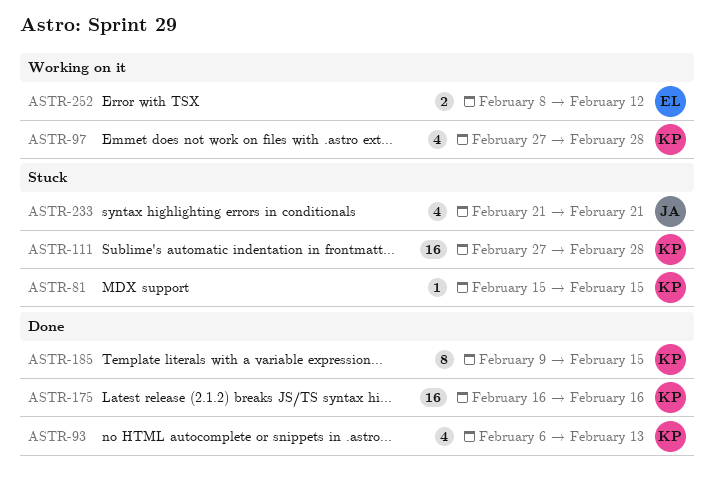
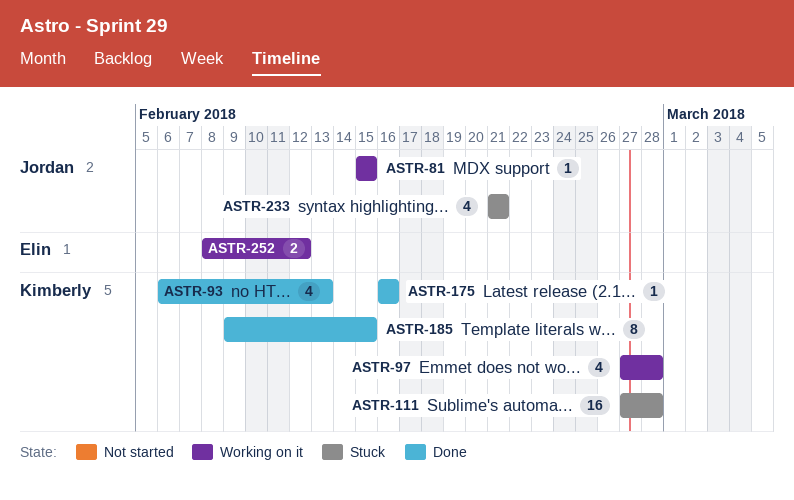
ASTR-81, status: Stuck -> Working on it
ASTR-81, owner: Kimberly -> Jordan
ASTR-175, estimate: 16 -> 1

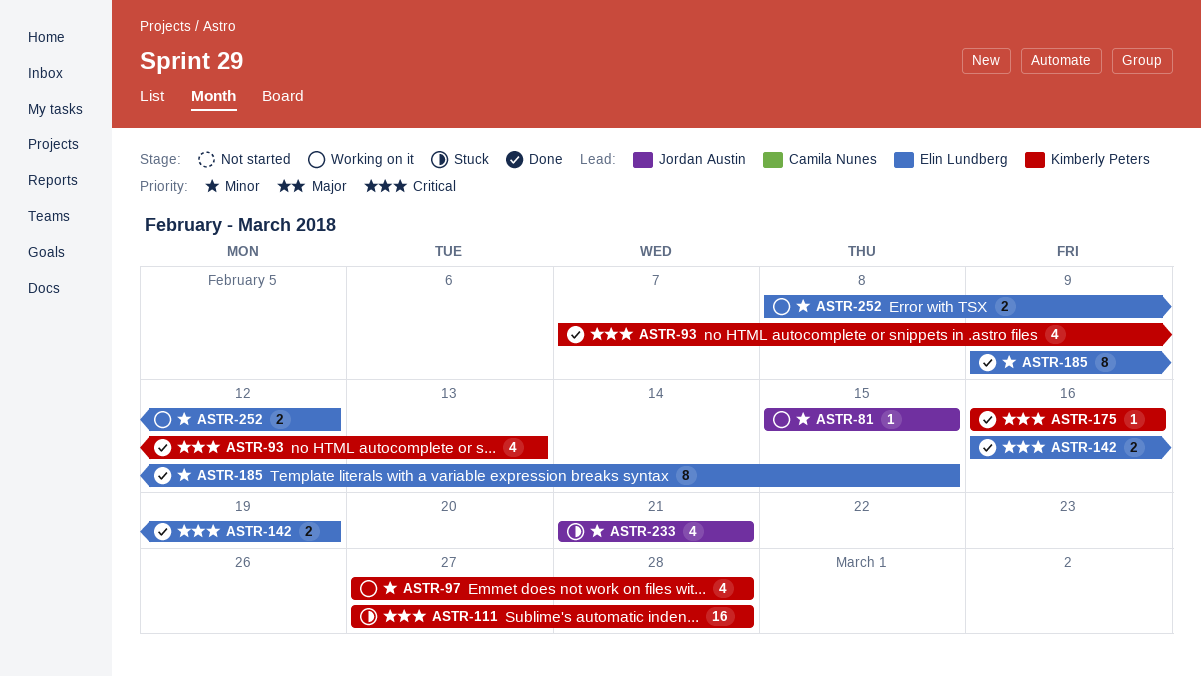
ASTR-93, start: Feb 6 -> Feb 7
ASTR-142: none -> present
ASTR-185, owner: Kimberly Peters -> Elin Lundberg

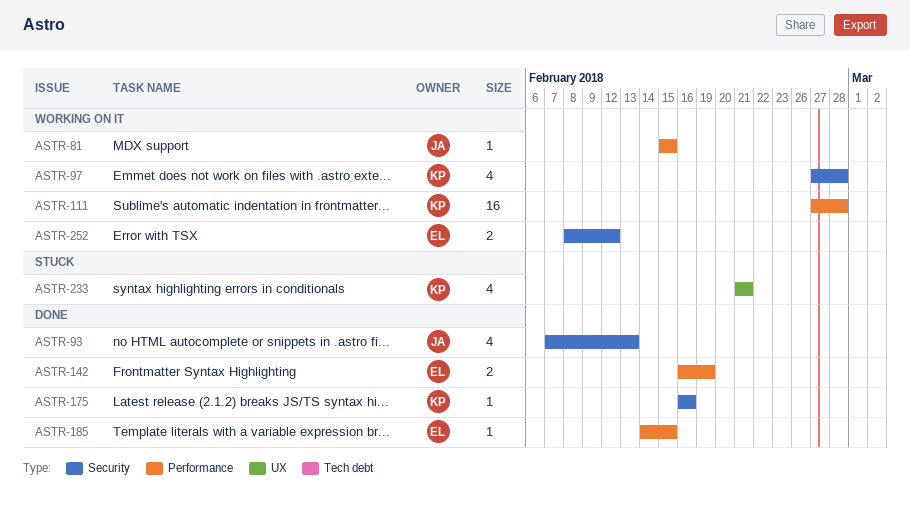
ASTR-93, owner: Kimberly Peters -> Jordan Austin
ASTR-111, status: Stuck -> Working on it
ASTR-185, estimate: 8 -> 1
ASTR-185, start: Feb 9 -> Feb 14
ASTR-233, owner: Jordan Austin -> Kimberly Peters

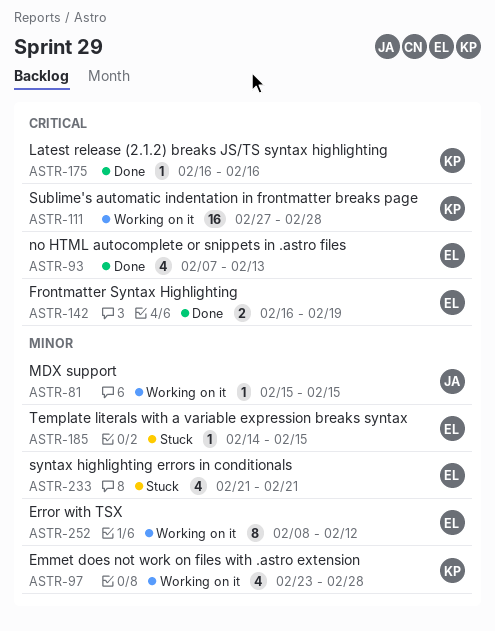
ASTR-93, owner: JA -> EL
ASTR-97, start: Feb 27 -> Feb 23
ASTR-185, status: Done -> Stuck
ASTR-233, owner: KP -> EL
ASTR-252, estimate: 2 -> 8

